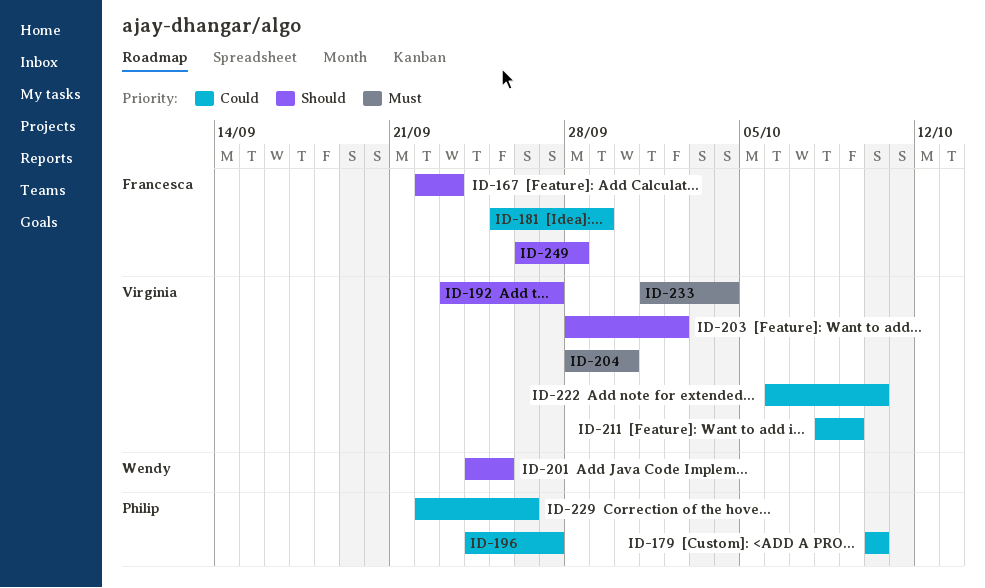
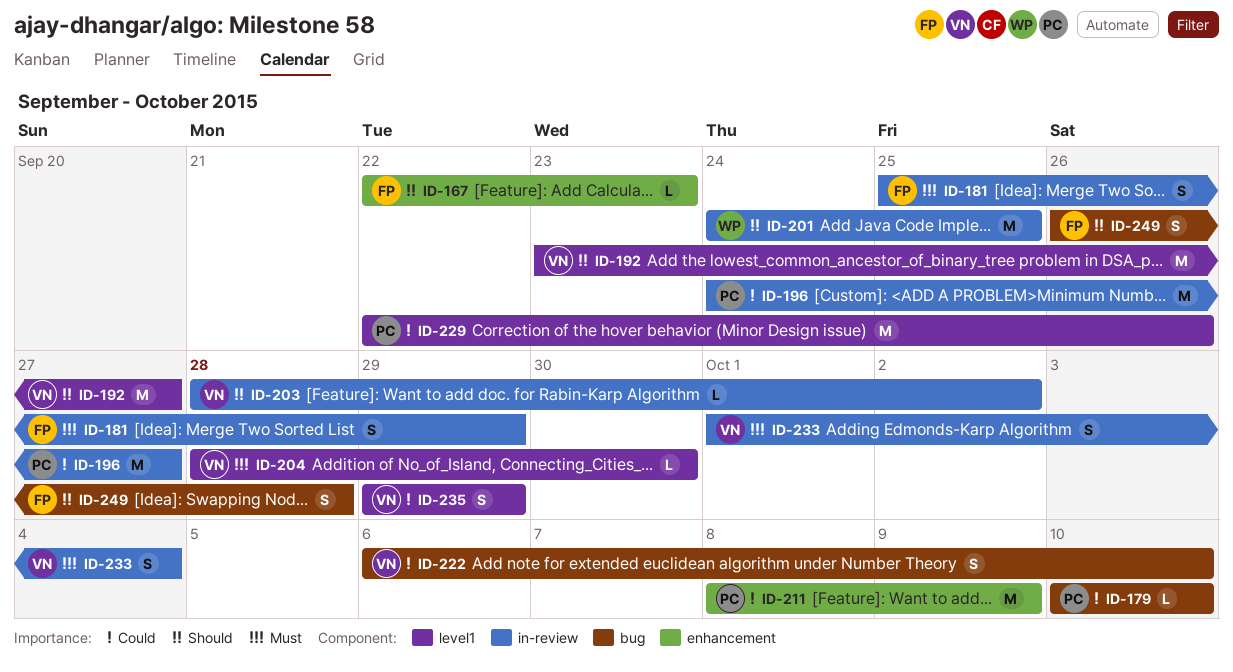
ID-181, priority: Could -> Must
ID-211, owner: Virginia -> Philip
ID-235: none -> present

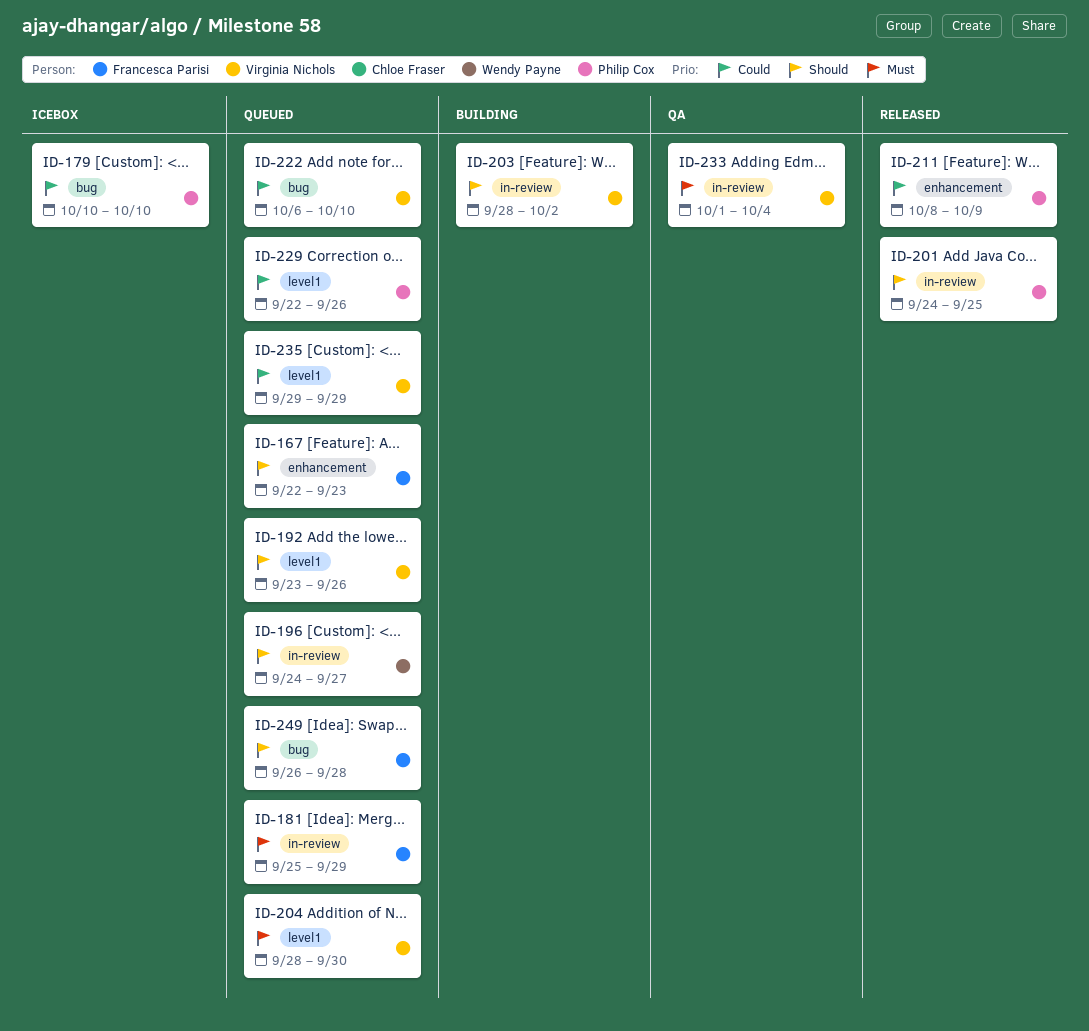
ID-192, due: Sep 27 -> Sep 26
ID-196, owner: Philip Cox -> Wendy Payne
ID-196, priority: Could -> Should
ID-201, owner: Wendy Payne -> Philip Cox

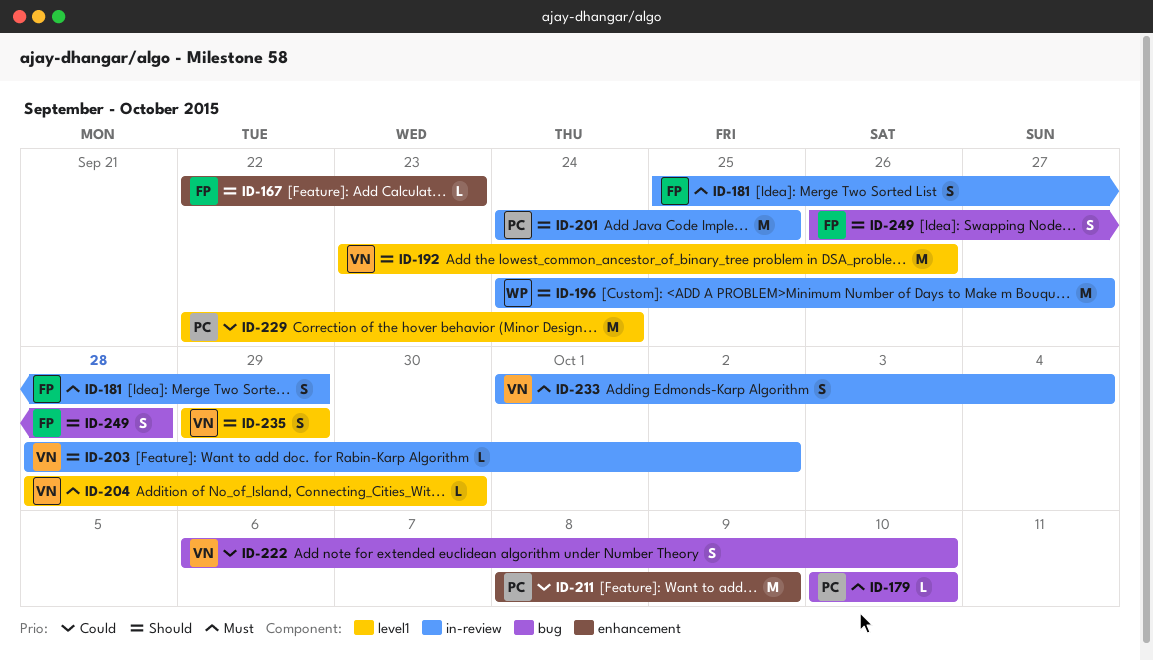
ID-179, priority: Could -> Must
ID-229, due: Sep 26 -> Sep 24
ID-235, priority: Could -> Should

